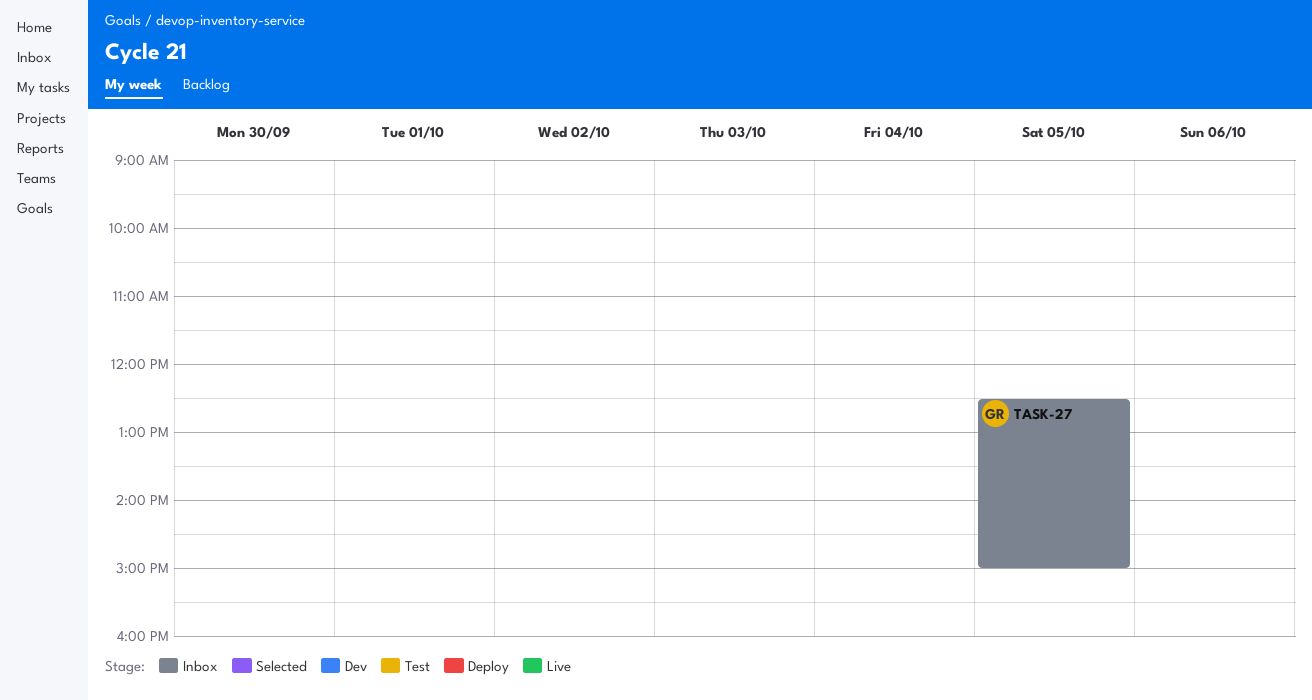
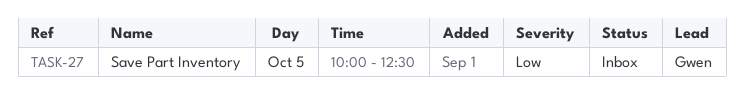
TASK-27, begins: 12:30 -> 10:00
TASK-27, ends: 15:00 -> 12:30

